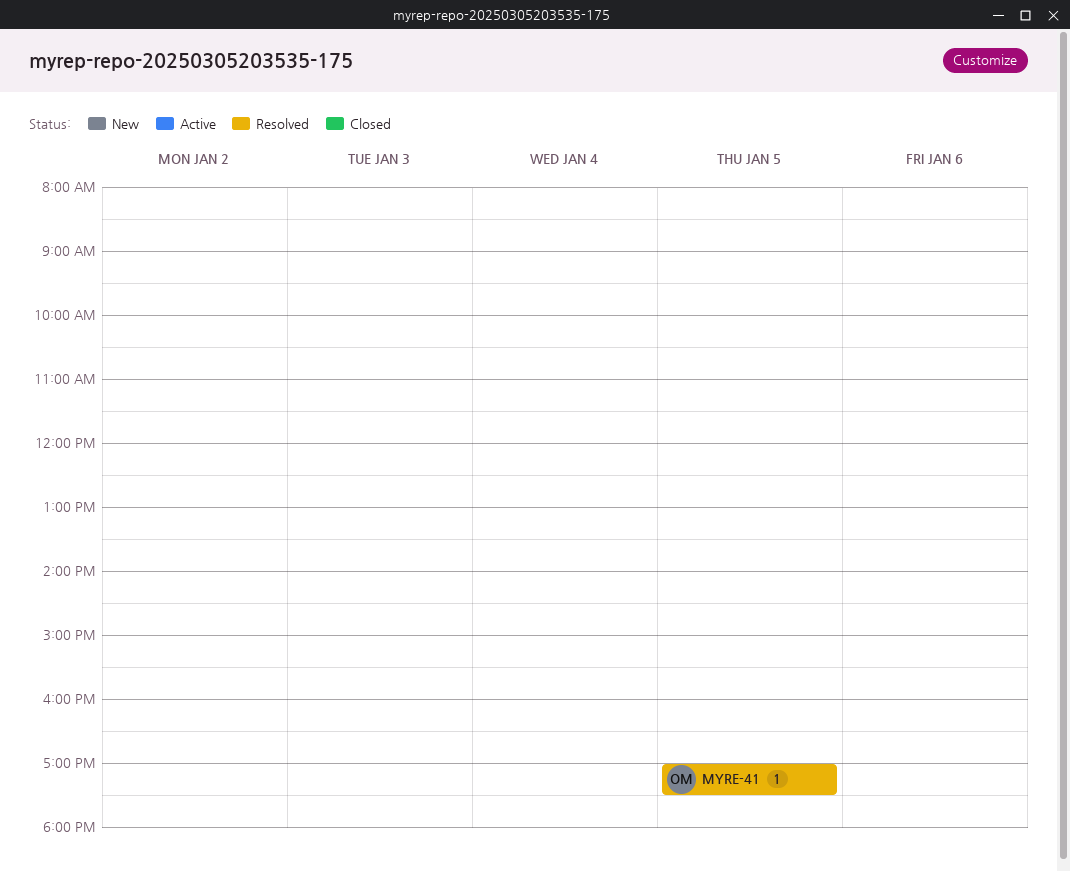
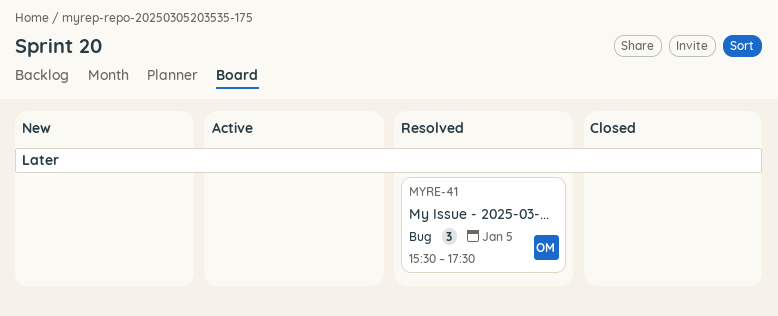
MYRE-41, estimate: 1 -> 3
MYRE-41, begins: 17:00 -> 15:30

